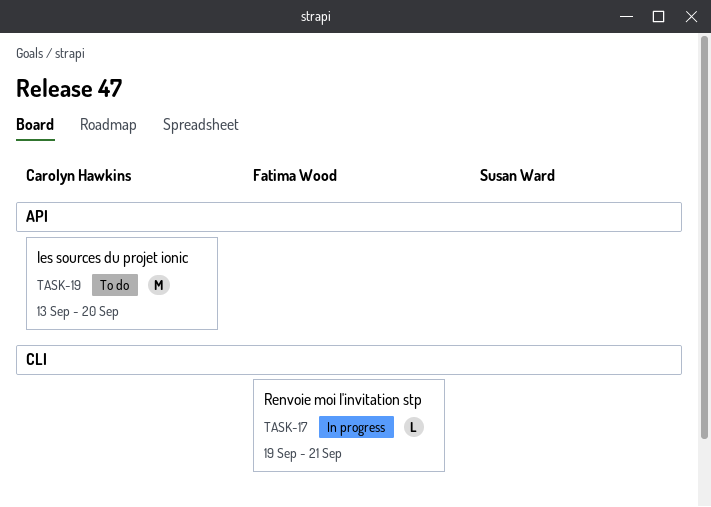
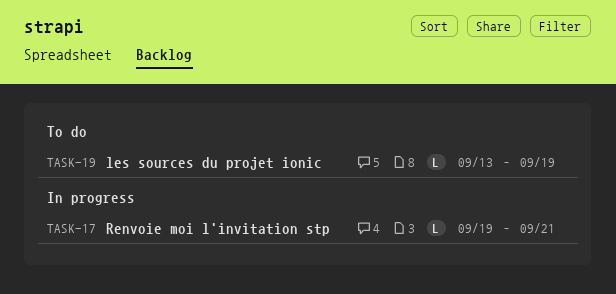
TASK-19, estimate: M -> L
TASK-19, due: Sep 20 -> Sep 19

